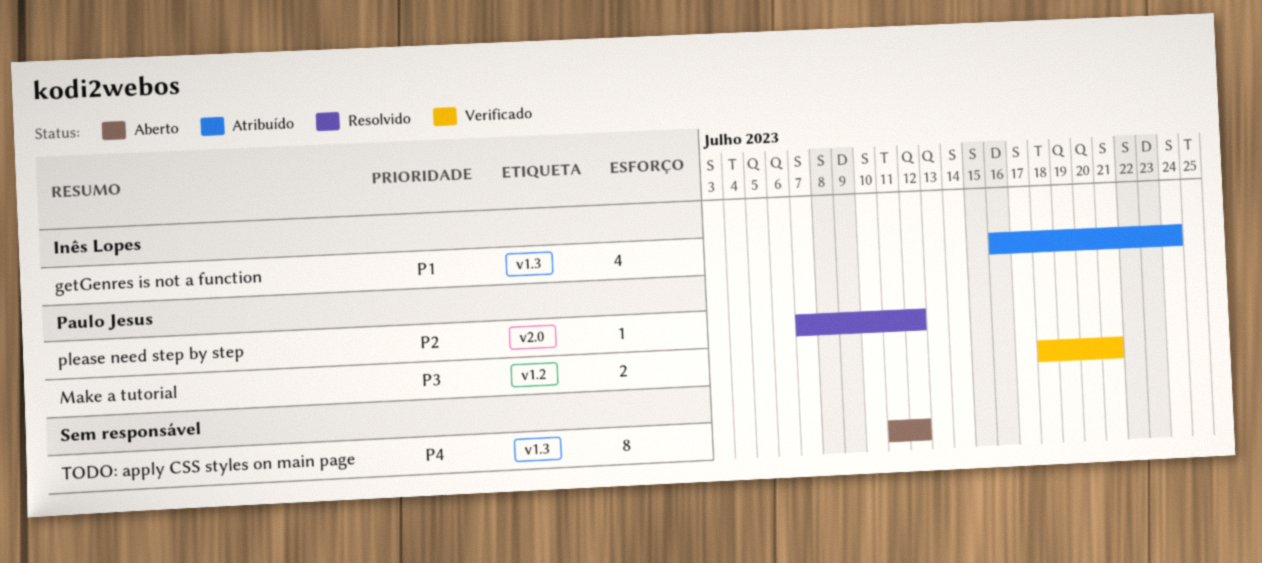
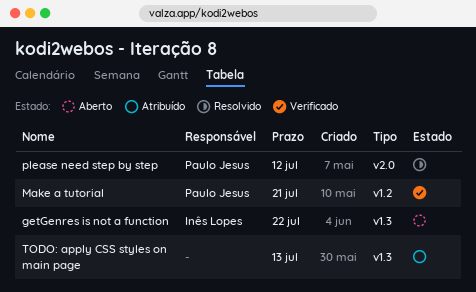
getGenres is not a function, status: Atribuído -> Aberto
getGenres is not a function, due: Jul 24 -> Jul 22
TODO: apply CSS styles on main page, status: Aberto -> Atribuído
TODO: apply CSS styles on main page, due: Jul 12 -> Jul 13

